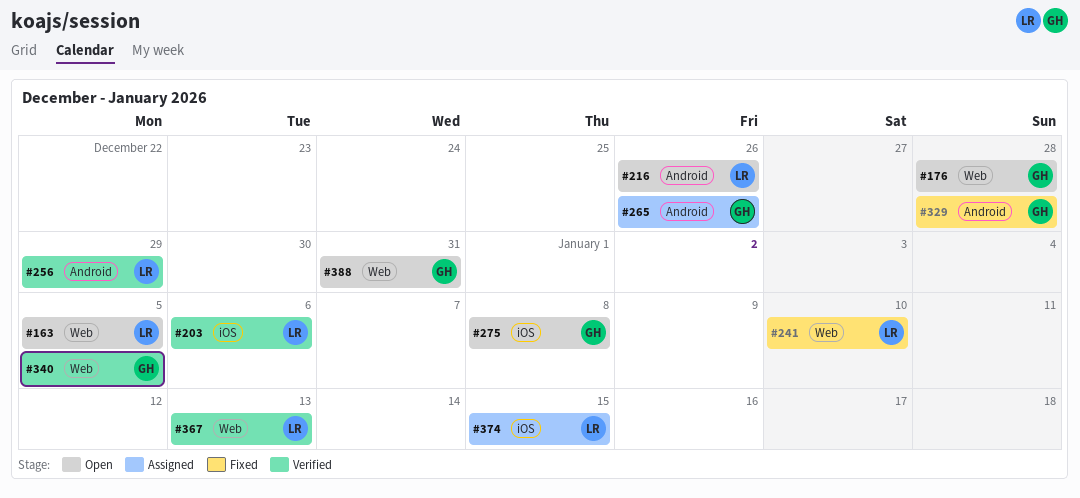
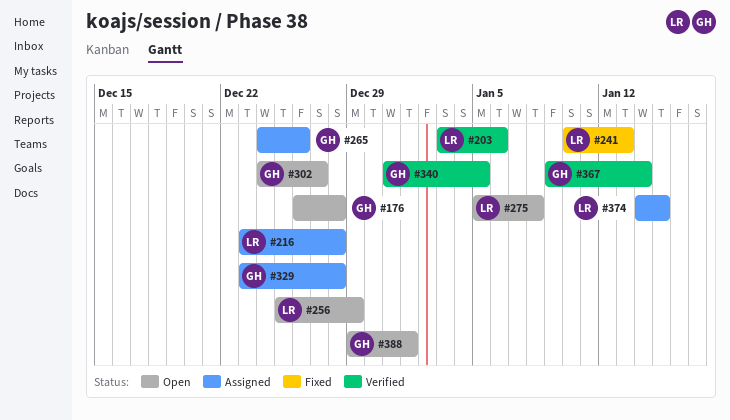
#163: present -> none
#216, status: Open -> Assigned
#216, due: Dec 26 -> Dec 28
#241, due: Jan 10 -> Jan 13
#256, status: Verified -> Open
#275, owner: GH -> LR
#302: none -> present
#329, status: Fixed -> Assigned
#367, owner: LR -> GH
#367, due: Jan 13 -> Jan 14
#388, due: Dec 31 -> Jan 1

